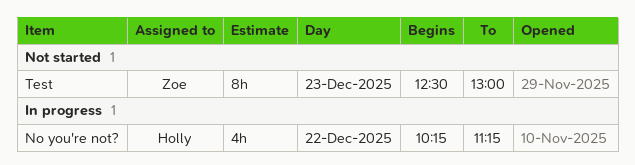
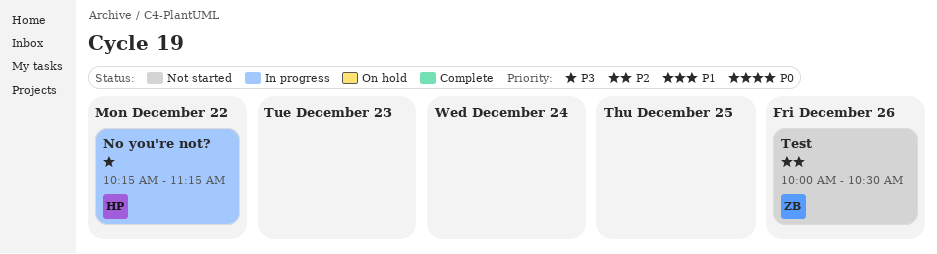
Test, day: Dec 23 -> Dec 26
Test, begins: 12:30 -> 10:00
Test, ends: 13:00 -> 10:30

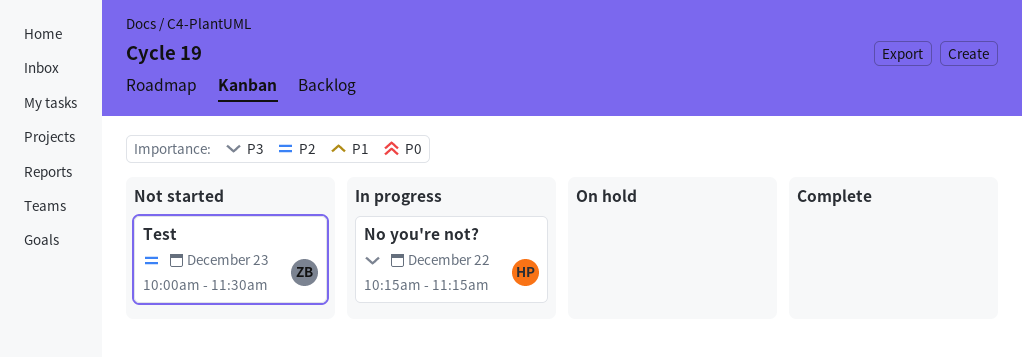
Test, day: Dec 26 -> Dec 23
Test, ends: 10:30 -> 11:30

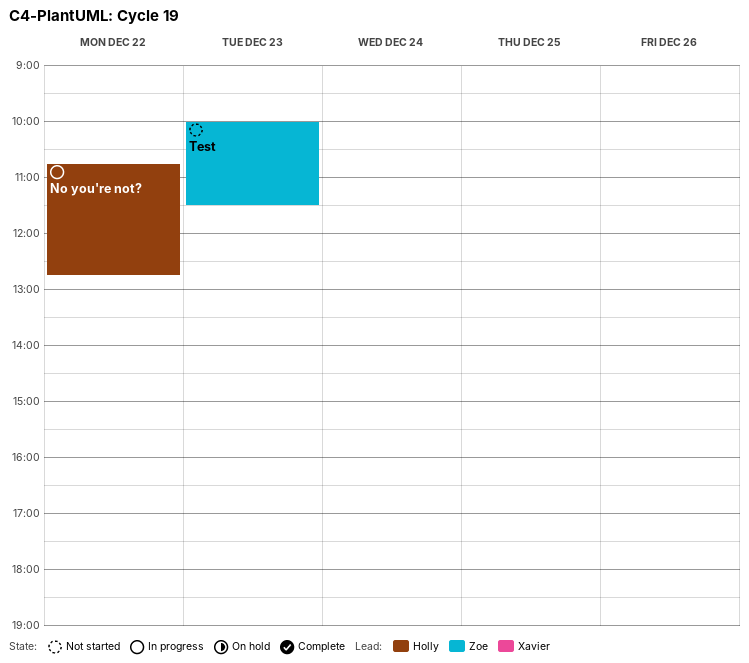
No you're not?, begins: 10:15 -> 10:45
No you're not?, ends: 11:15 -> 12:45

